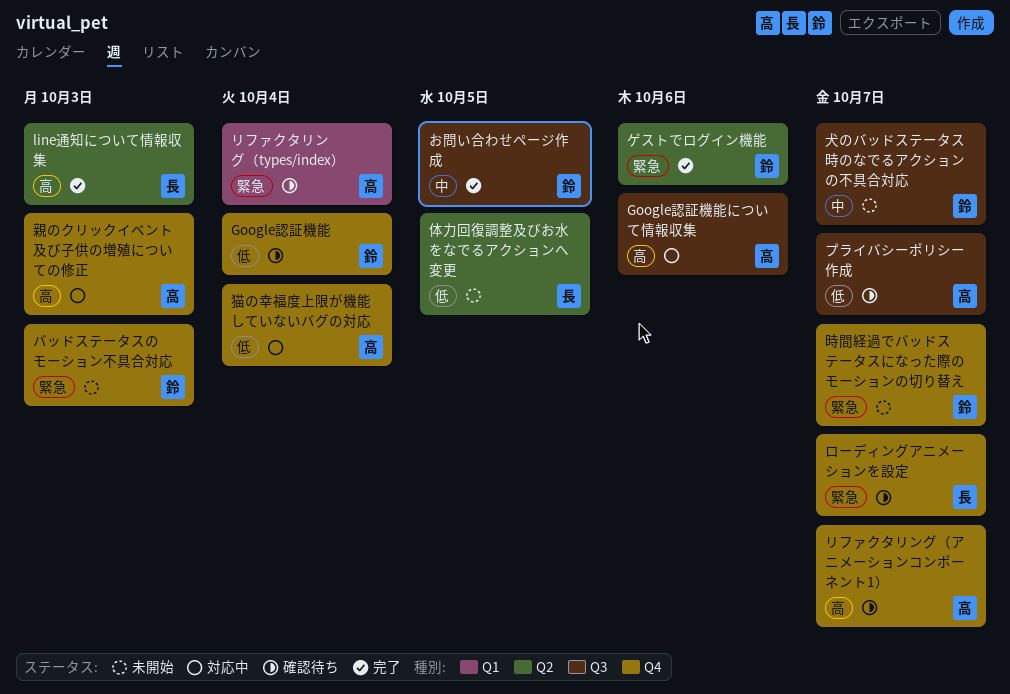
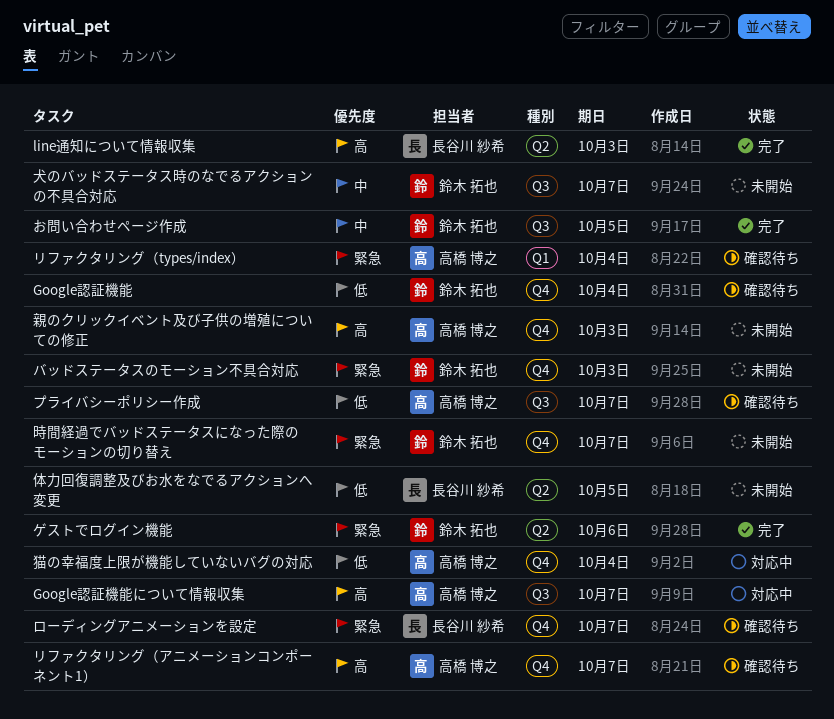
Google認証機能について情報収集, due: Oct 6 -> Oct 7
親のクリックイベント及び子供の増殖についての修正, status: 対応中 -> 未開始

